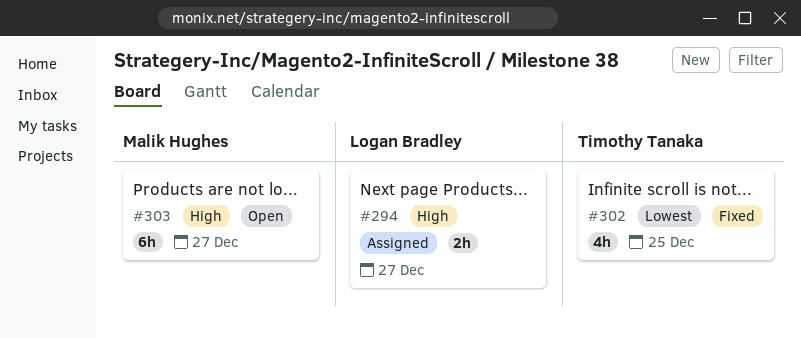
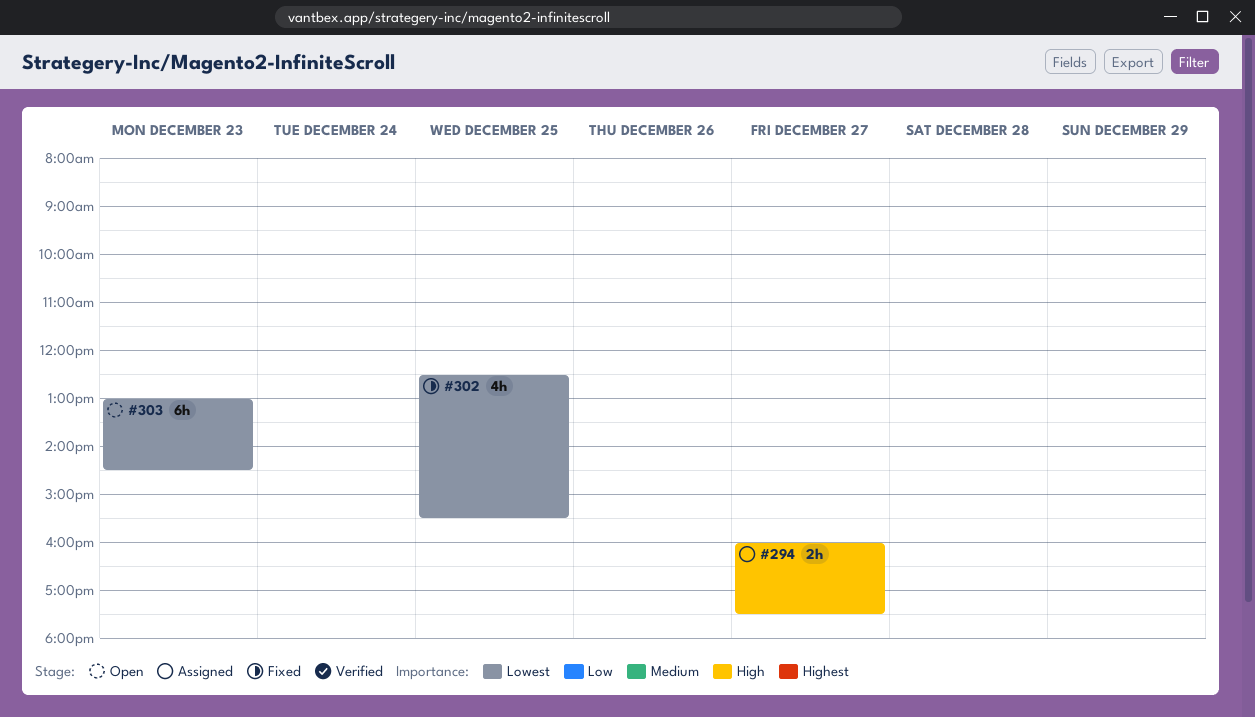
#303, priority: High -> Lowest
#303, day: Dec 27 -> Dec 23

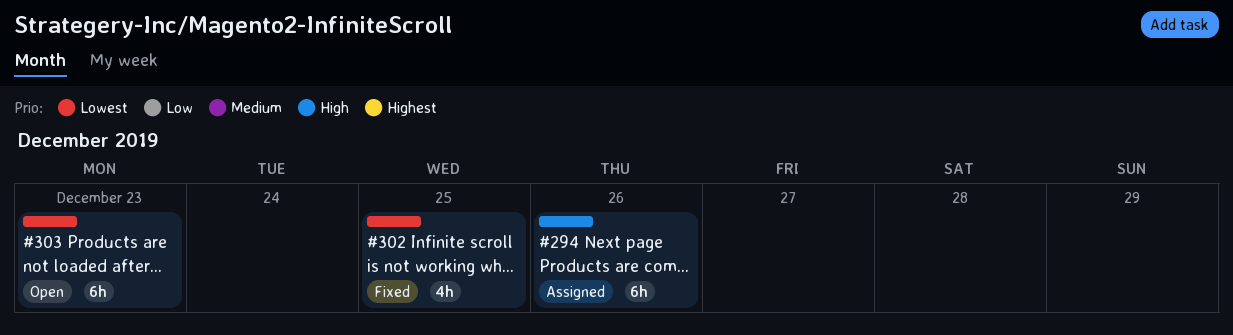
#294, estimate: 2h -> 6h
#294, day: Dec 27 -> Dec 26

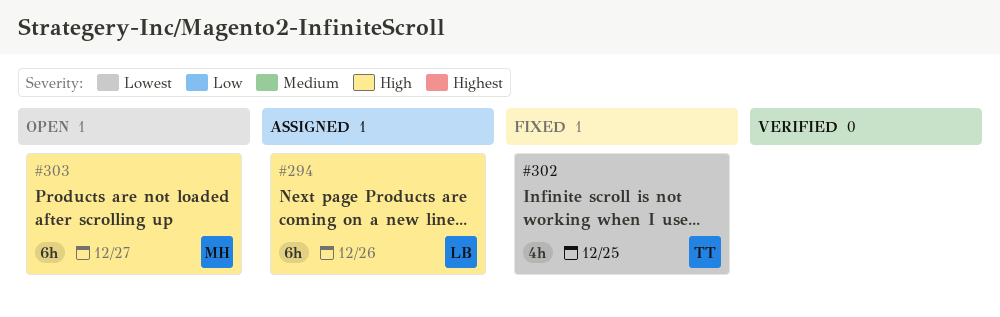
#303, priority: Lowest -> High
#303, day: Dec 23 -> Dec 27

